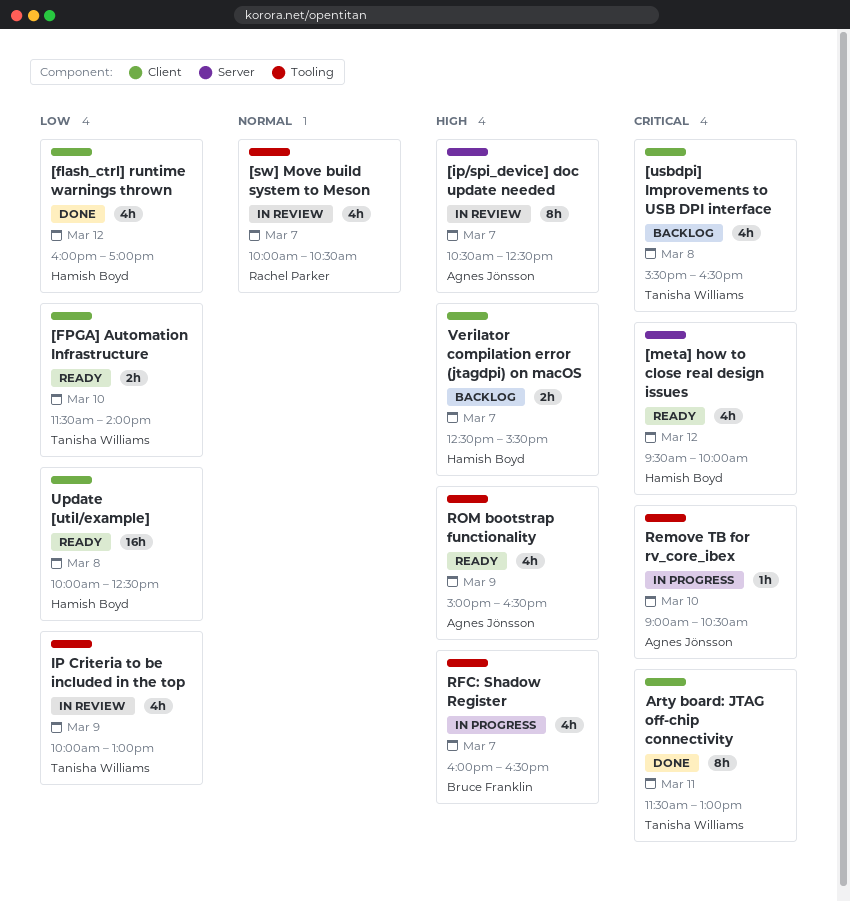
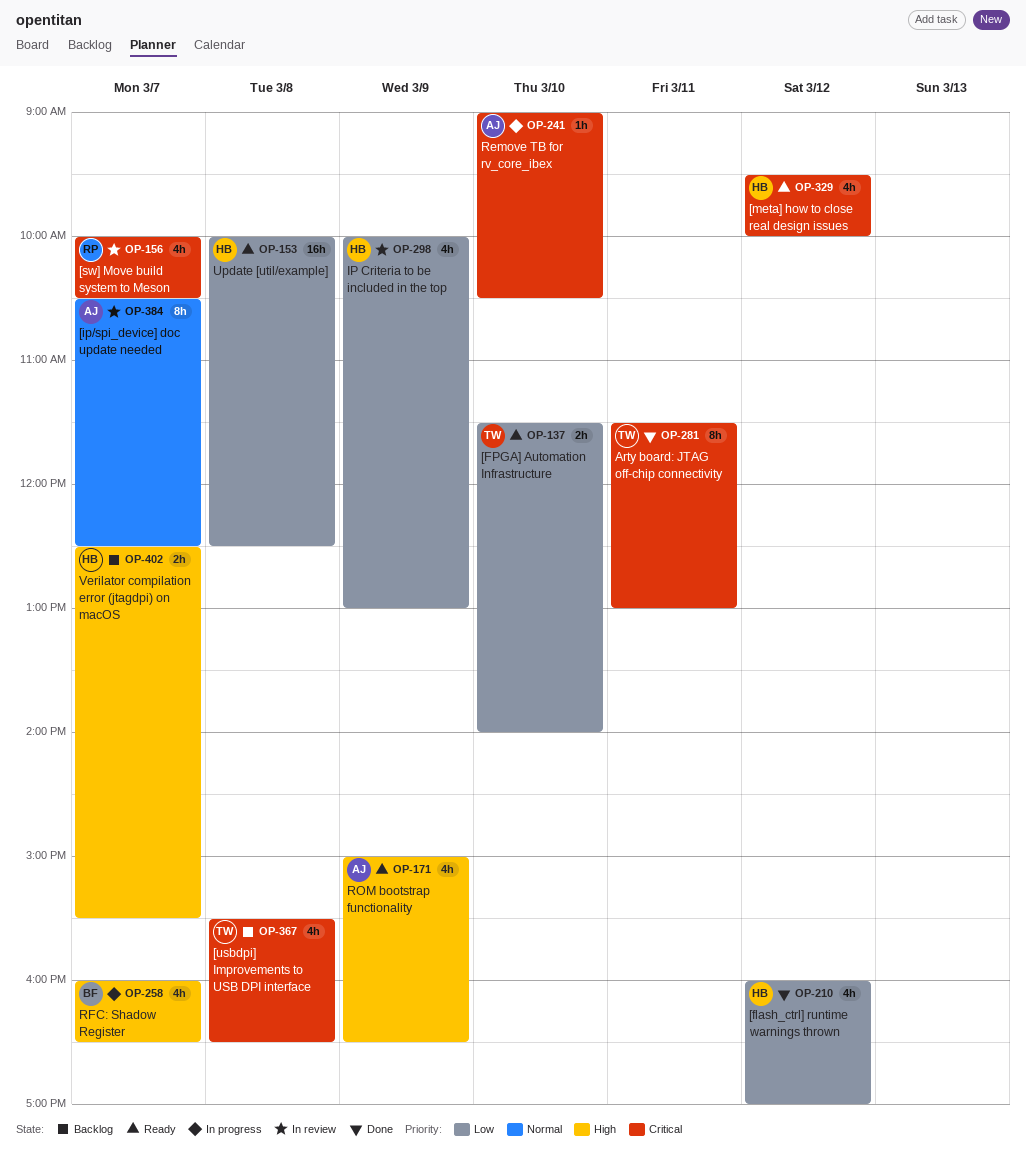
[ip/spi_device] doc update needed, priority: High -> Normal
[sw] Move build system to Meson, priority: Normal -> Critical
IP Criteria to be included in the top, owner: Tanisha Williams -> Hamish Boyd

